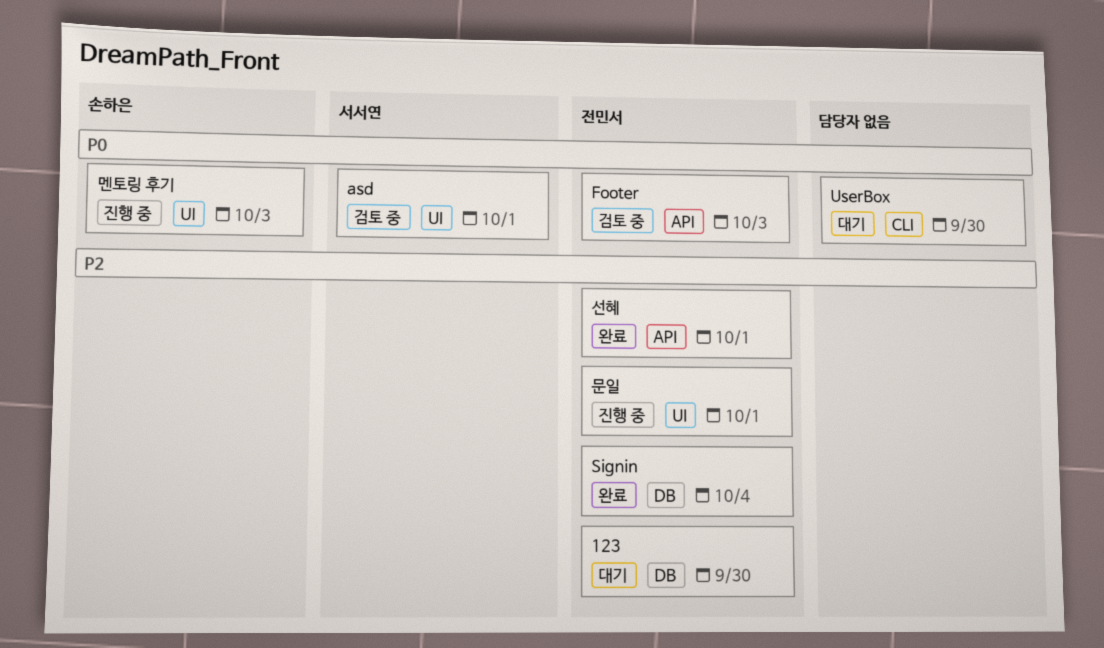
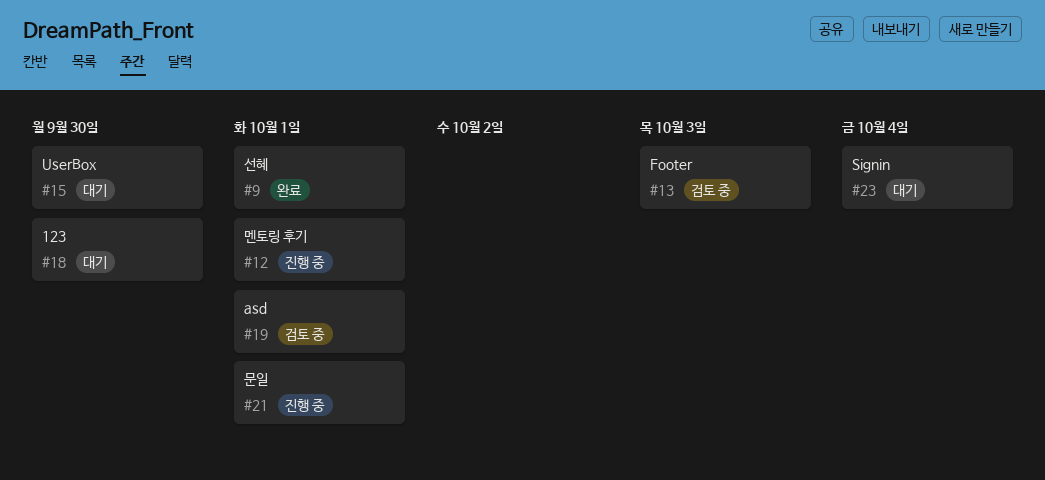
Signin, status: 완료 -> 대기
멘토링 후기, due: Oct 3 -> Oct 1

